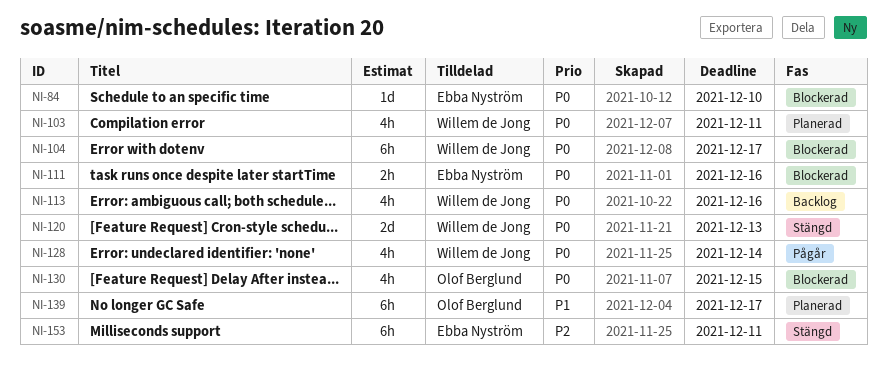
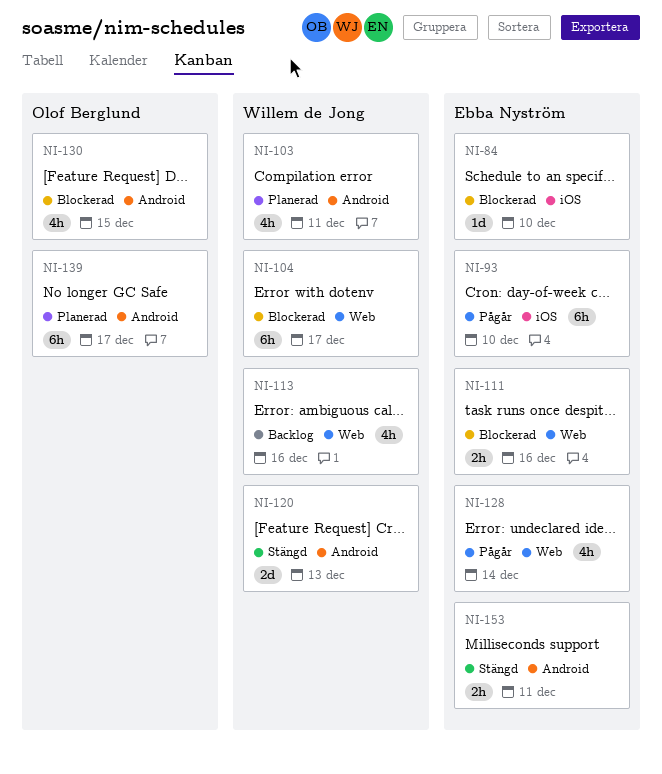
NI-93: none -> present
NI-128, owner: Willem de Jong -> Ebba Nyström
NI-153, estimate: 6h -> 2h

